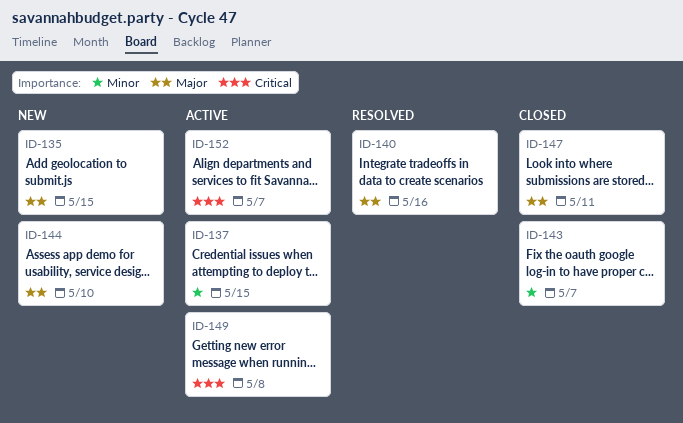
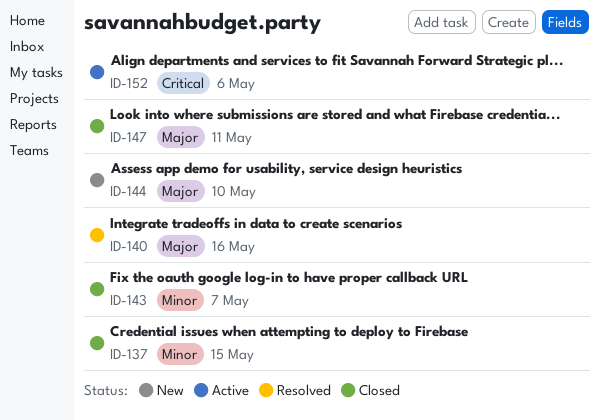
ID-135: present -> none
ID-137, status: Active -> Closed
ID-149: present -> none
ID-152, due: May 7 -> May 6

